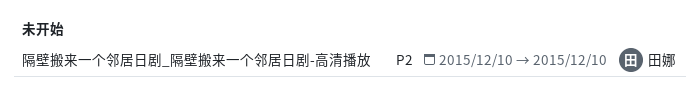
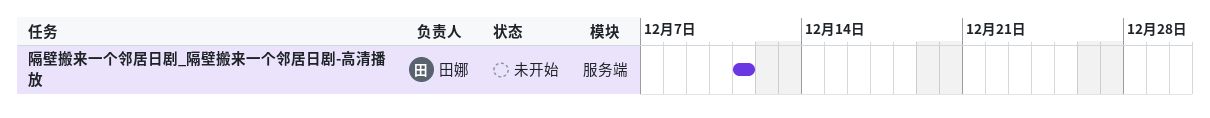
隔壁搬来一个邻居日剧_隔壁搬来一个邻居日剧-高清播放, start: Dec 10 -> Dec 11
隔壁搬来一个邻居日剧_隔壁搬来一个邻居日剧-高清播放, due: Dec 10 -> Dec 11

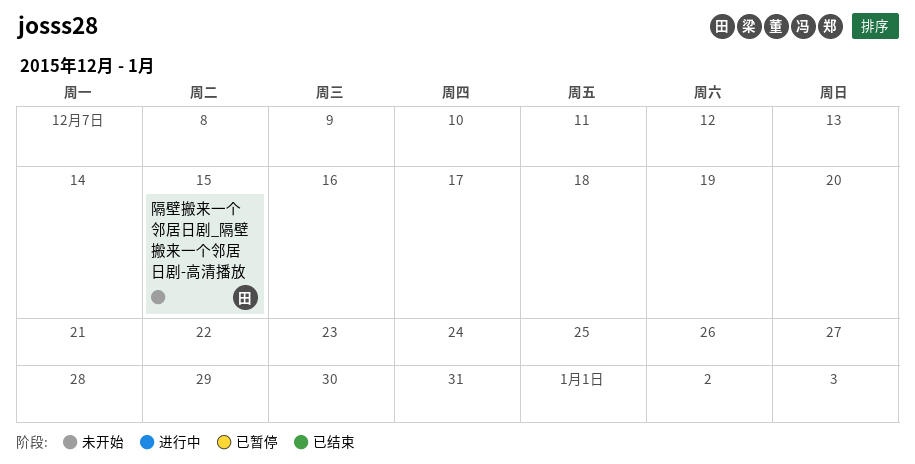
隔壁搬来一个邻居日剧_隔壁搬来一个邻居日剧-高清播放, due: Dec 11 -> Dec 15

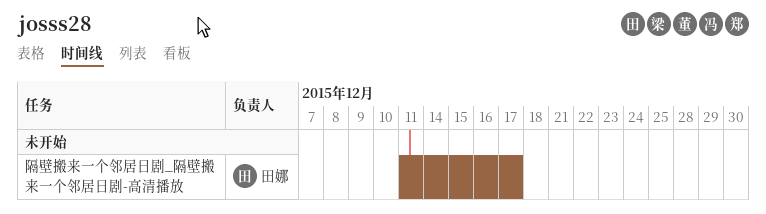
隔壁搬来一个邻居日剧_隔壁搬来一个邻居日剧-高清播放, due: Dec 15 -> Dec 17

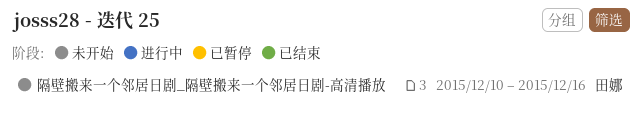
隔壁搬来一个邻居日剧_隔壁搬来一个邻居日剧-高清播放, start: Dec 11 -> Dec 10
隔壁搬来一个邻居日剧_隔壁搬来一个邻居日剧-高清播放, due: Dec 17 -> Dec 16

